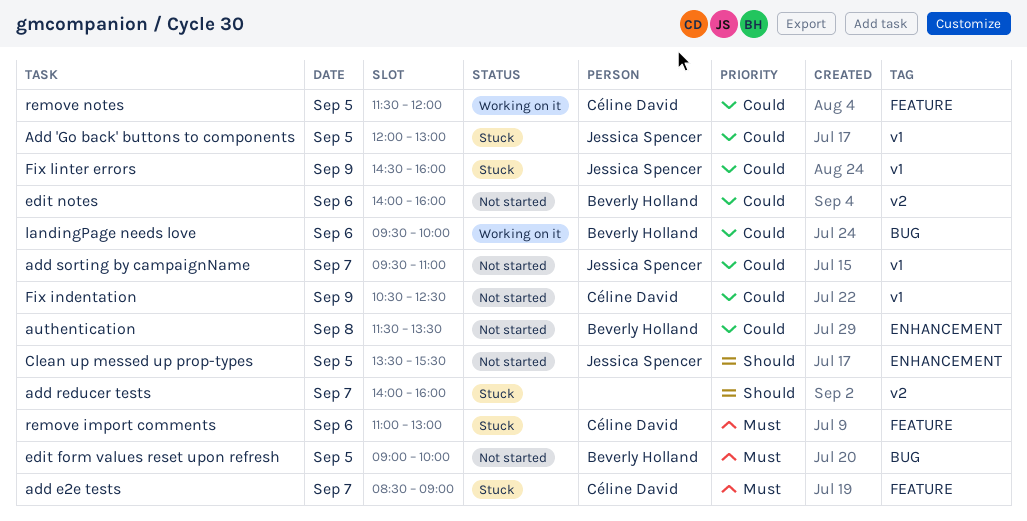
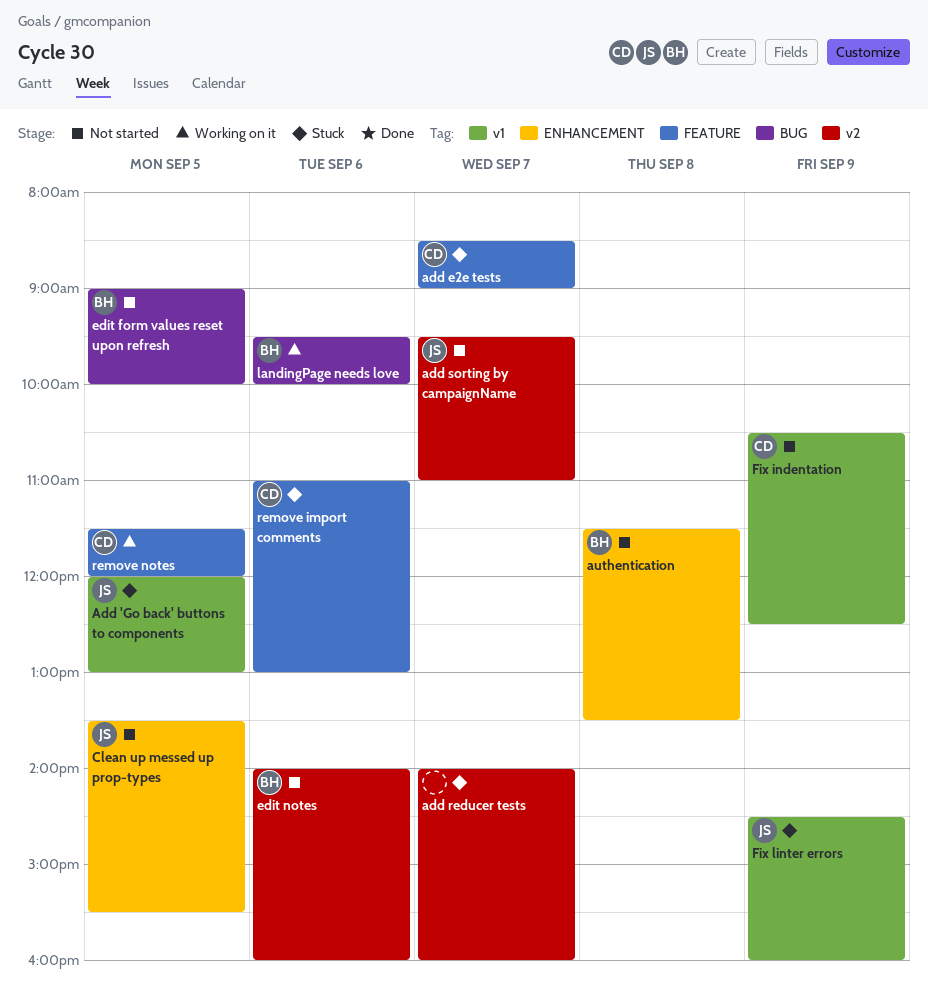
add sorting by campaignName, label: v1 -> v2

